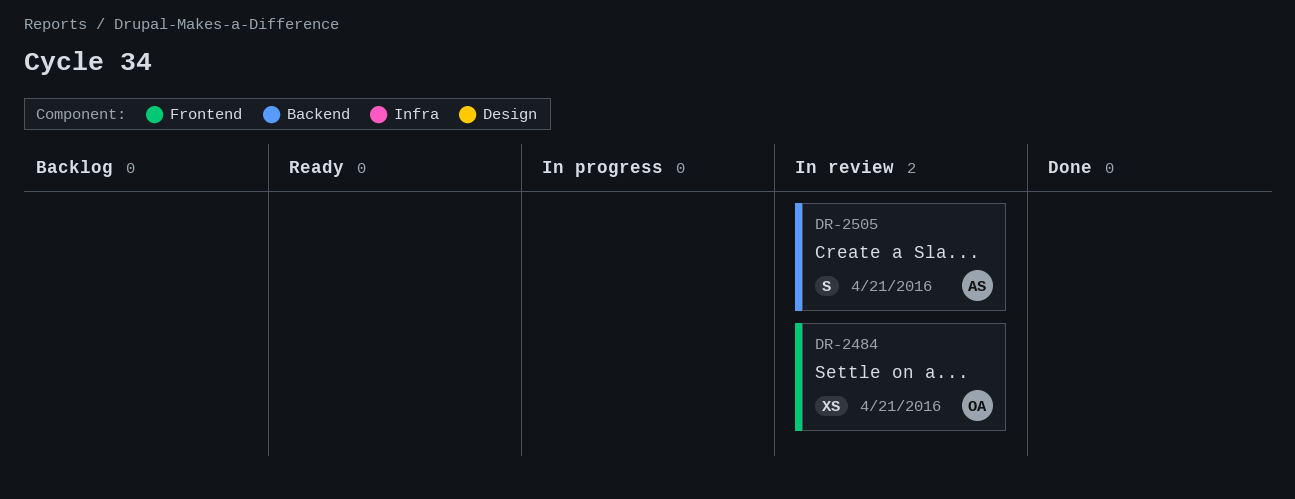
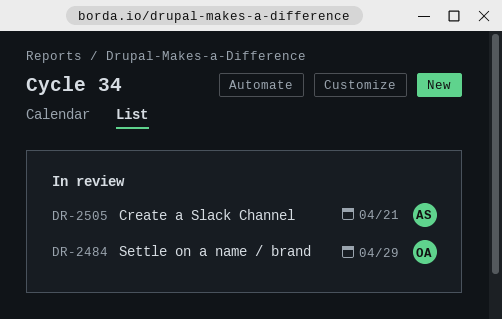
DR-2484, due: Apr 21 -> Apr 29

